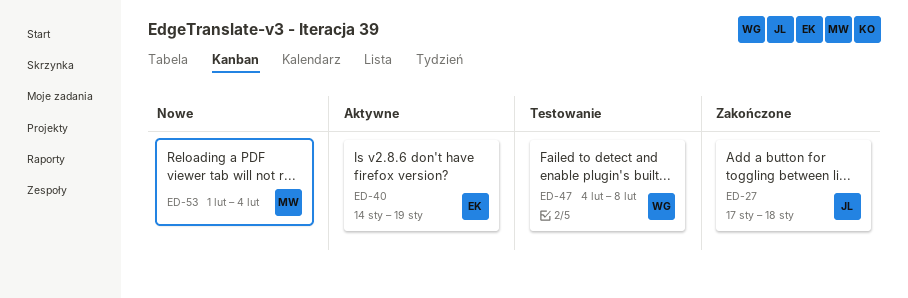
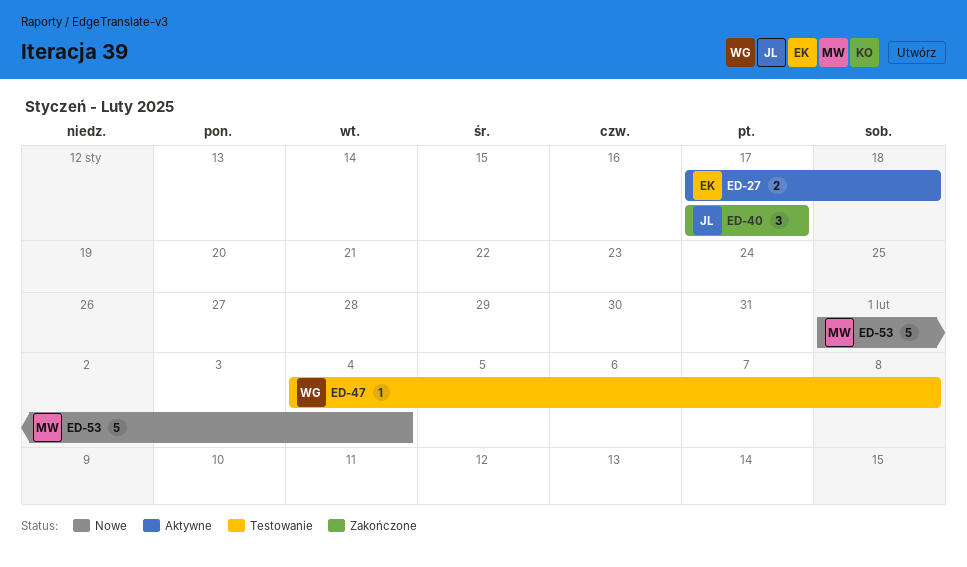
ED-27, status: Zakończone -> Aktywne
ED-27, owner: JL -> EK
ED-40, status: Aktywne -> Zakończone
ED-40, owner: EK -> JL
ED-40, start: Jan 14 -> Jan 17
ED-40, due: Jan 19 -> Jan 17

